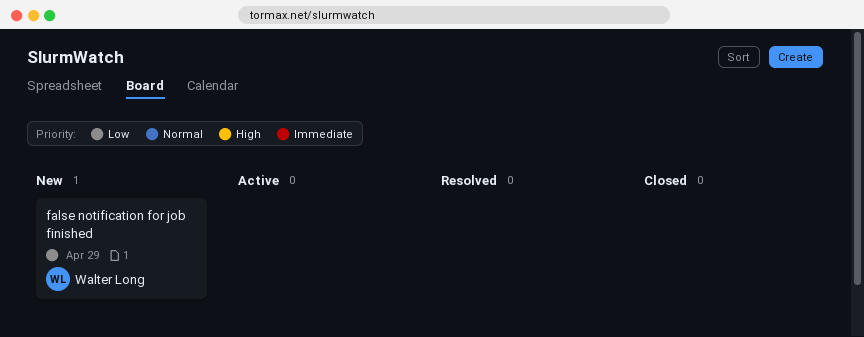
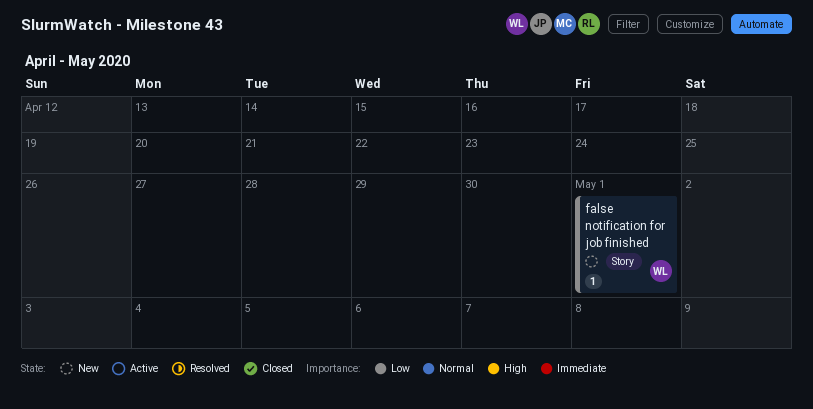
false notification for job finished, due: Apr 29 -> May 1

